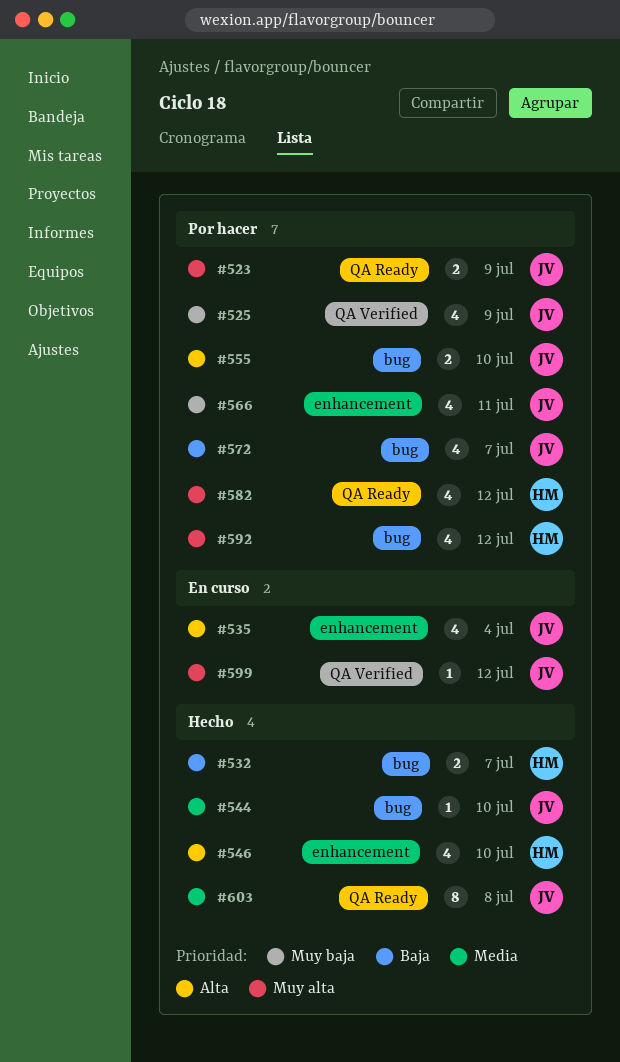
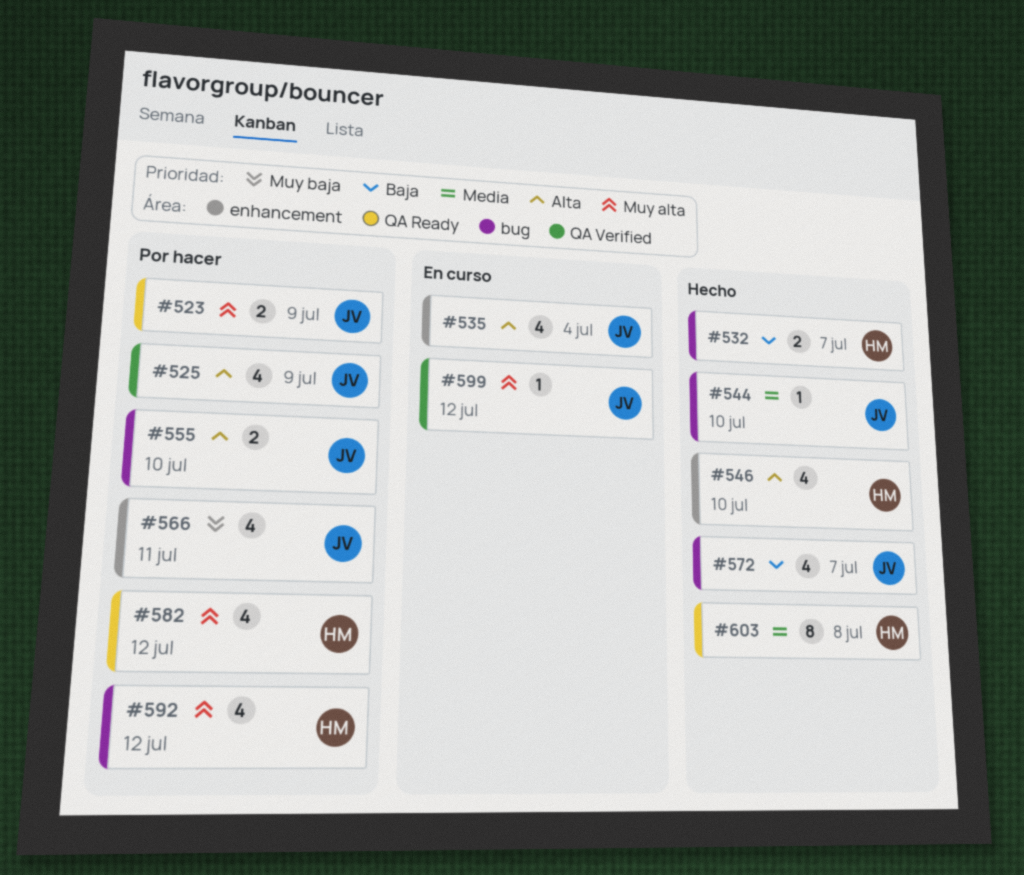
#525, priority: Muy baja -> Alta
#572, status: Por hacer -> Hecho
#603, owner: JV -> HM

